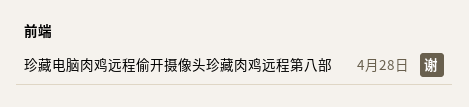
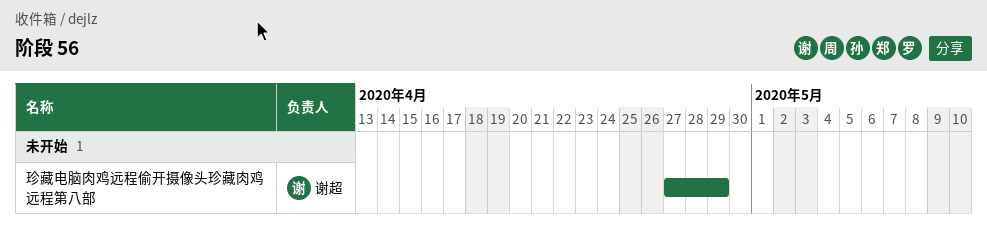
珍藏电脑肉鸡远程偷开摄像头珍藏肉鸡远程第八部, due: Apr 28 -> Apr 29

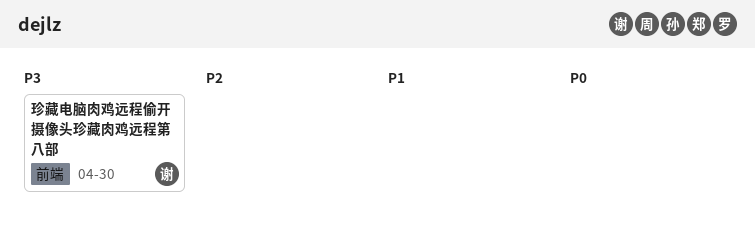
珍藏电脑肉鸡远程偷开摄像头珍藏肉鸡远程第八部, due: Apr 29 -> Apr 30

